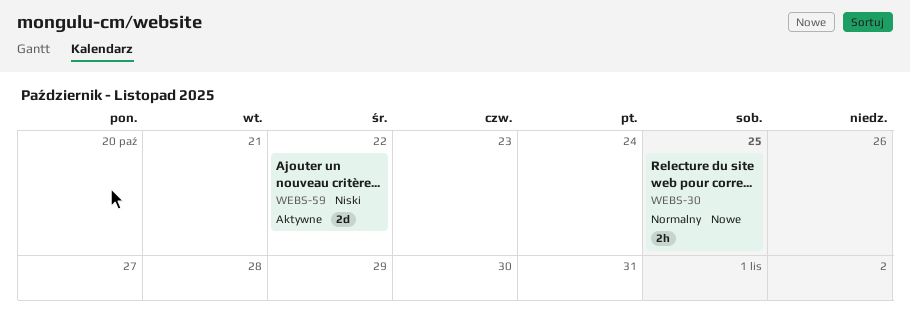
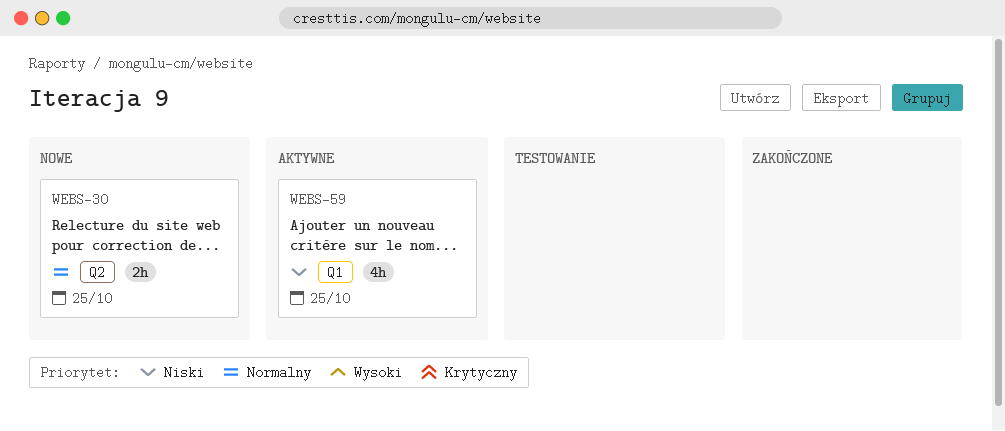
WEBS-59, estimate: 2d -> 4h
WEBS-59, due: Oct 22 -> Oct 25

